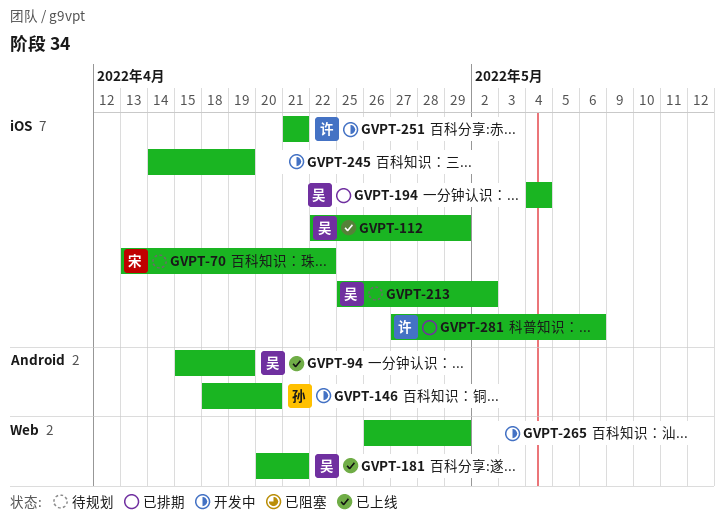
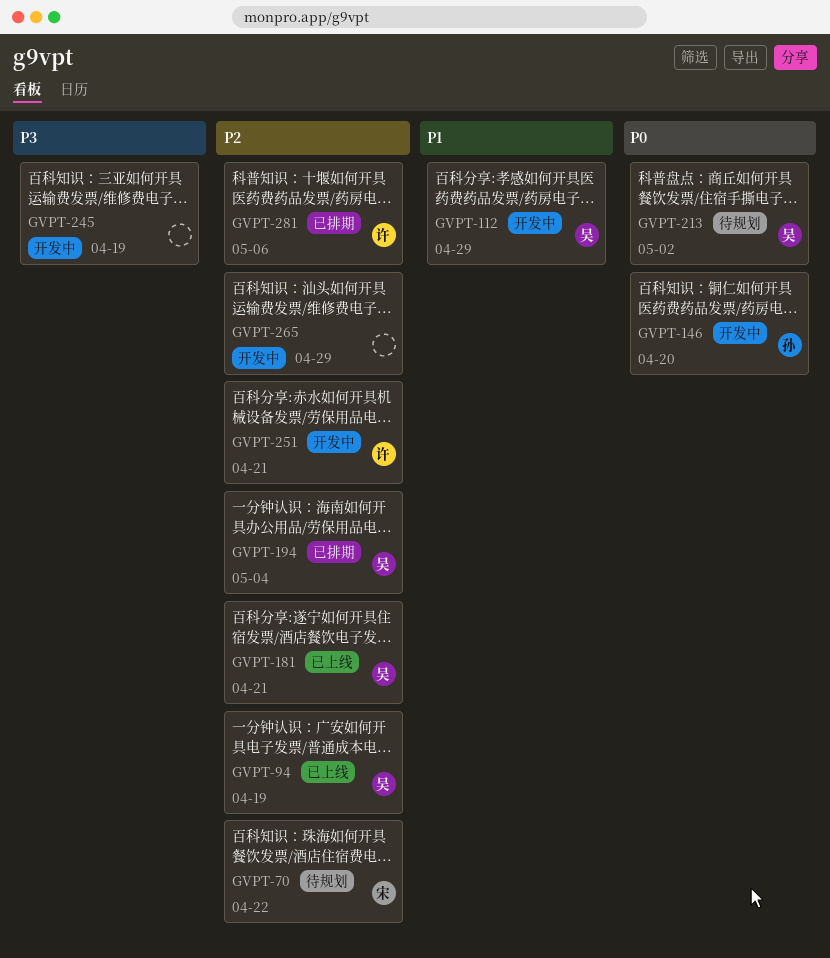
GVPT-112, status: 已上线 -> 开发中

